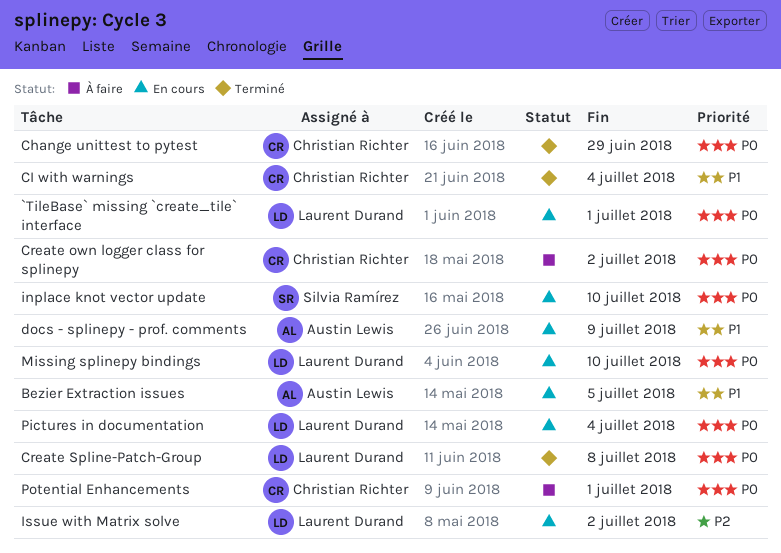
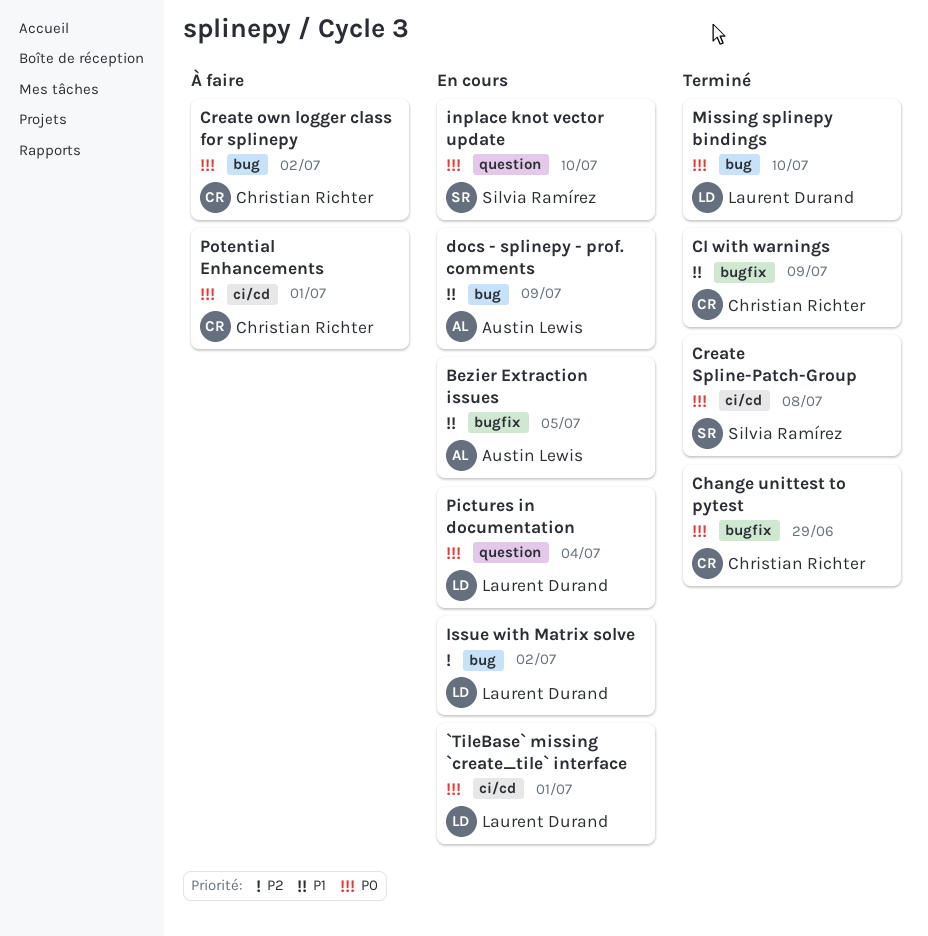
CI with warnings, due: Jul 4 -> Jul 9
Create Spline-Patch-Group, owner: Laurent Durand -> Silvia Ramírez
Missing splinepy bindings, status: En cours -> Terminé

